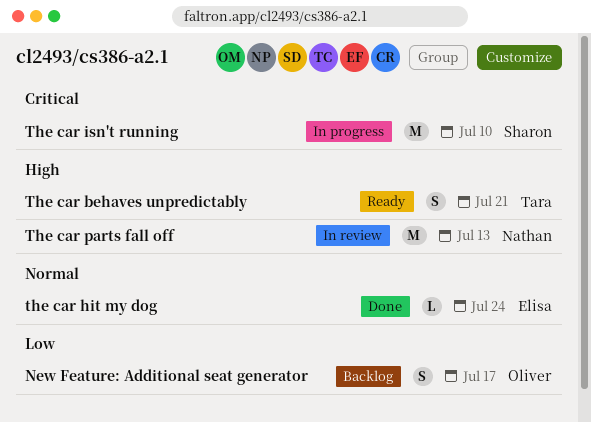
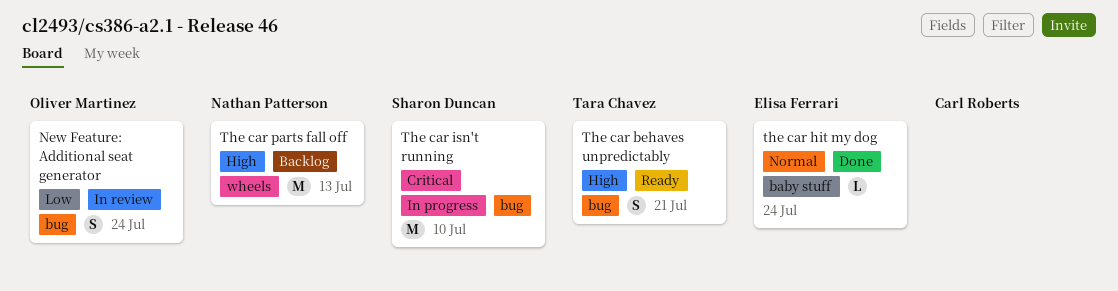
New Feature: Additional seat generator, status: Backlog -> In review
New Feature: Additional seat generator, due: Jul 17 -> Jul 24
The car parts fall off, status: In review -> Backlog

